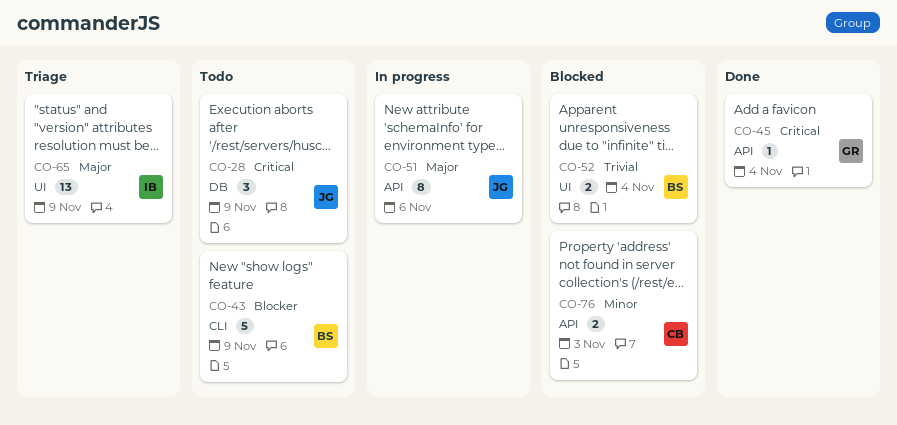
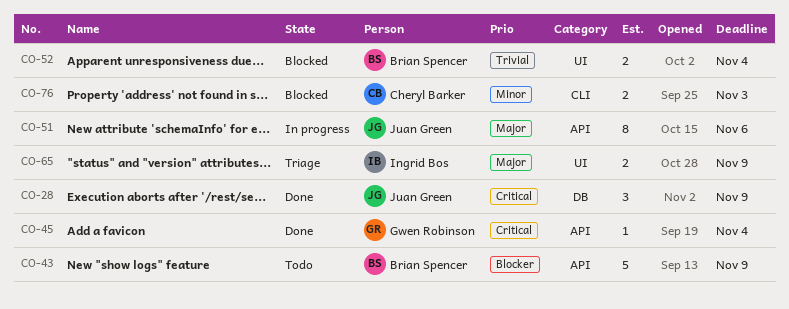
CO-28, status: Todo -> Done
CO-43, label: CLI -> API
CO-65, estimate: 13 -> 2
CO-76, label: API -> CLI

